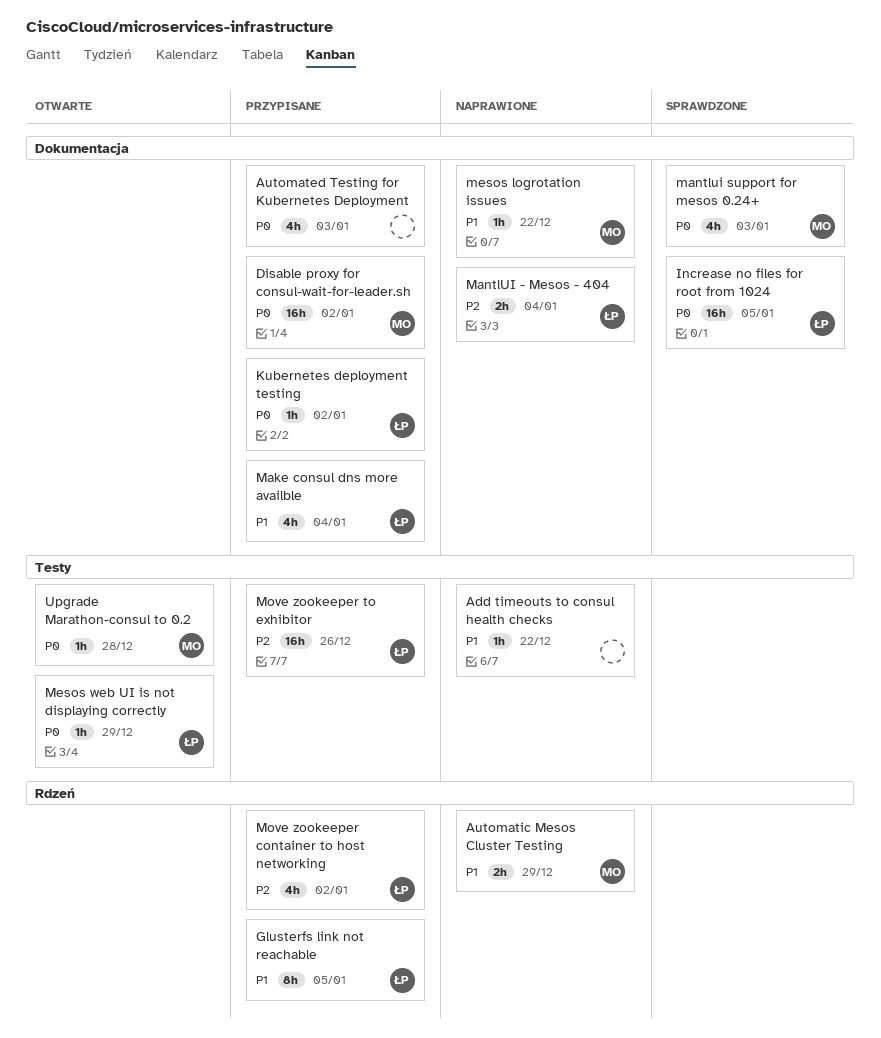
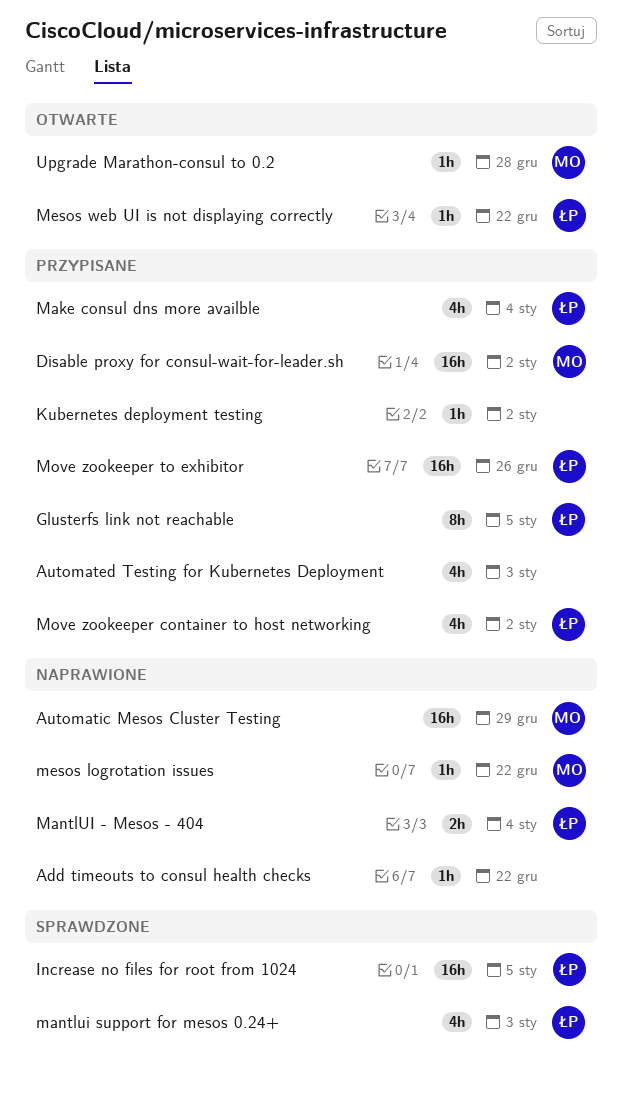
Automatic Mesos Cluster Testing, estimate: 2h -> 16h
Kubernetes deployment testing, owner: ŁP -> none
mantlui support for mesos 0.24+, owner: MO -> ŁP
Mesos web UI is not displaying correctly, due: Dec 29 -> Dec 22

